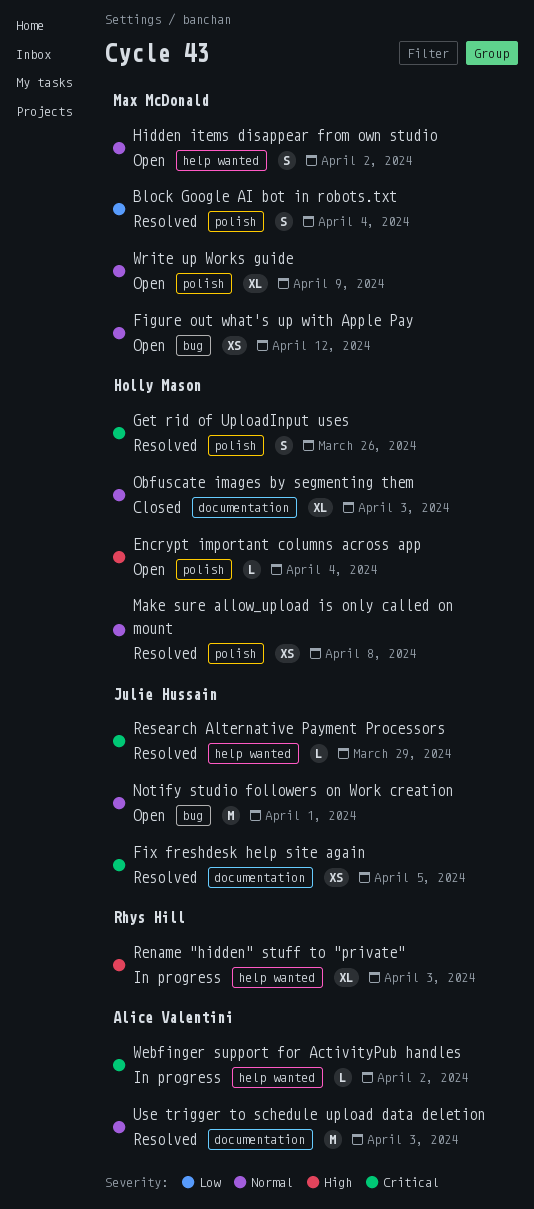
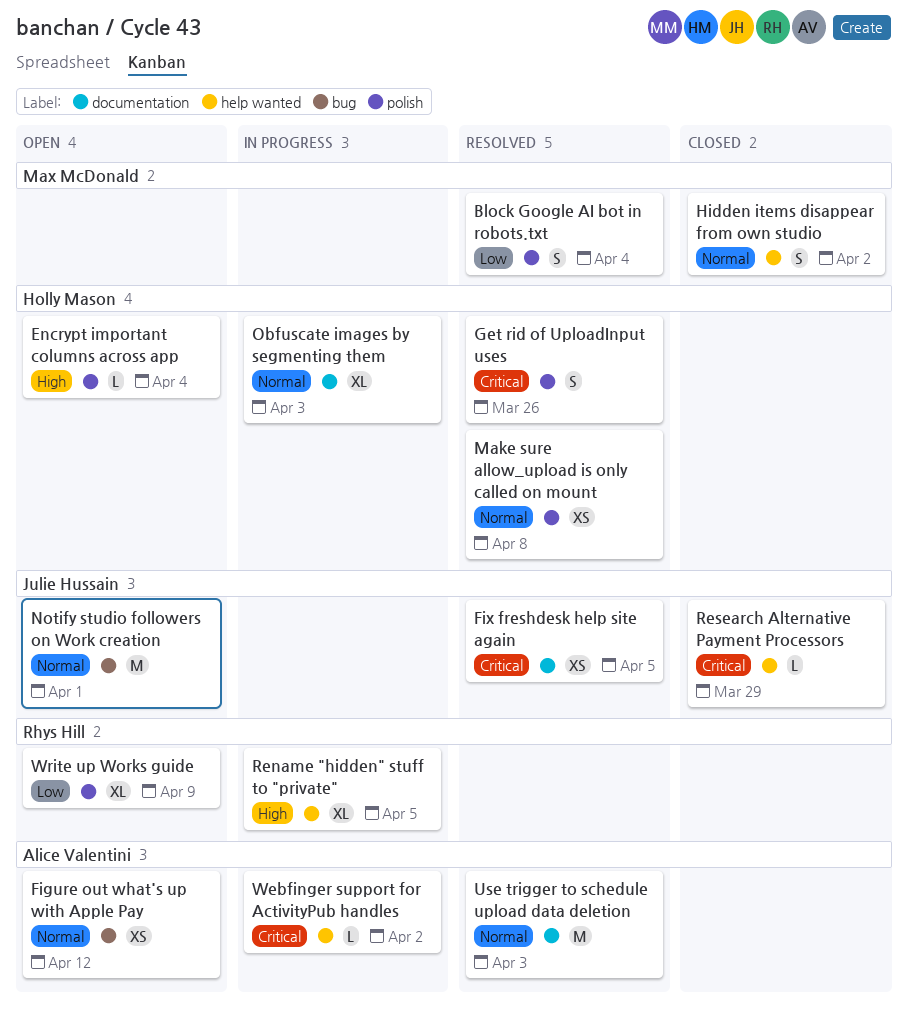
Figure out what's up with Apple Pay, owner: Max McDonald -> Alice Valentini
Hidden items disappear from own studio, status: Open -> Closed
Obfuscate images by segmenting them, status: Closed -> In progress
Rename "hidden" stuff to "private", due: Apr 3 -> Apr 5
Research Alternative Payment Processors, status: Resolved -> Closed
Write up Works guide, owner: Max McDonald -> Rhys Hill
Write up Works guide, priority: Normal -> Low

